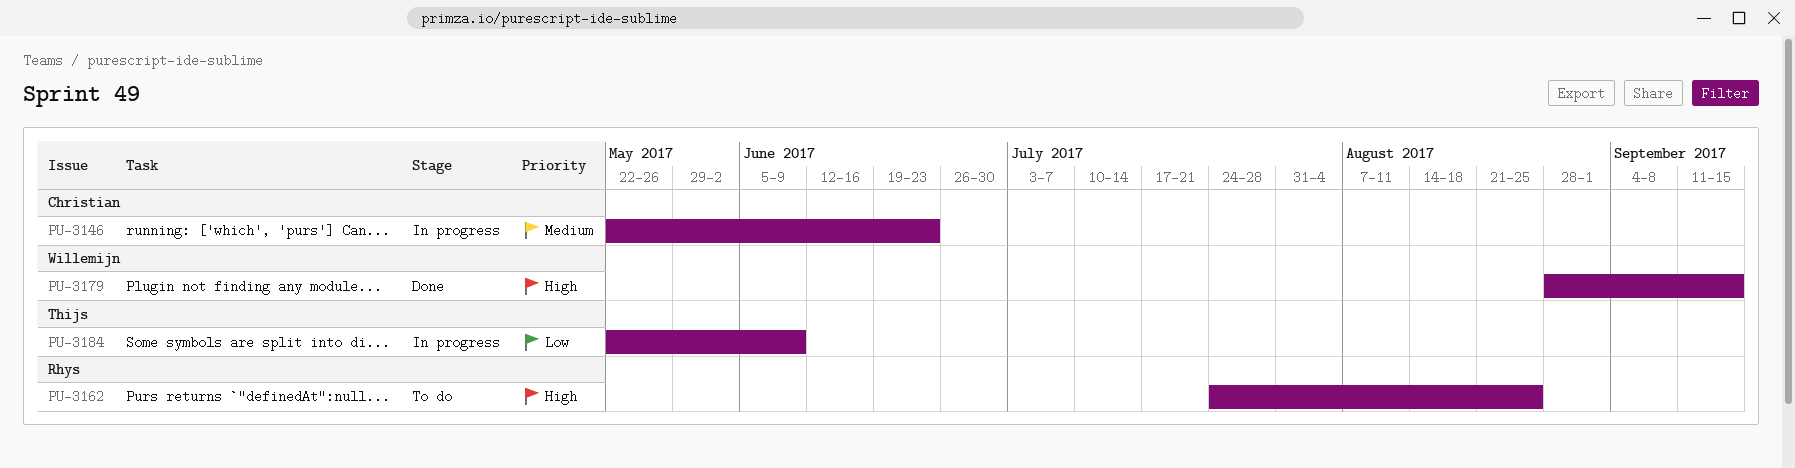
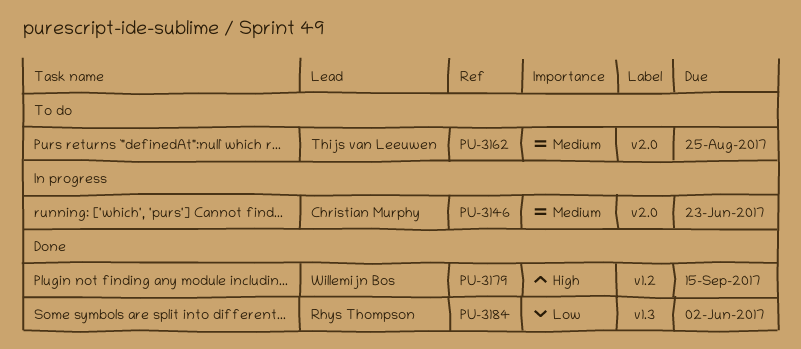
PU-3162, owner: Rhys Thompson -> Thijs van Leeuwen
PU-3162, priority: High -> Medium
PU-3184, status: In progress -> Done
PU-3184, owner: Thijs van Leeuwen -> Rhys Thompson
PU-3184, due: Jun 9 -> Jun 2

